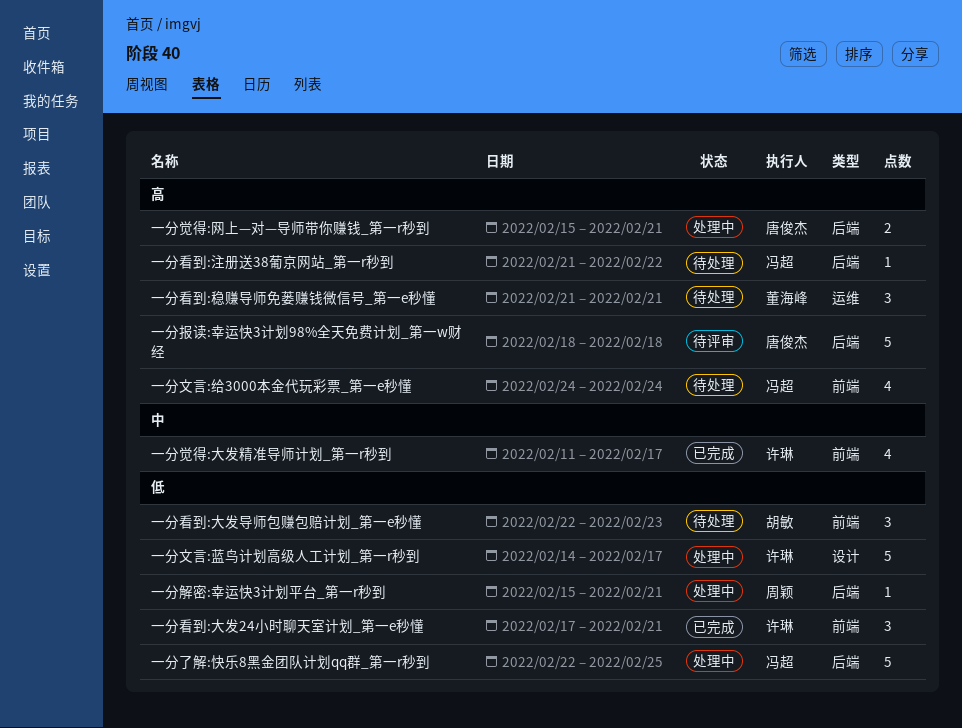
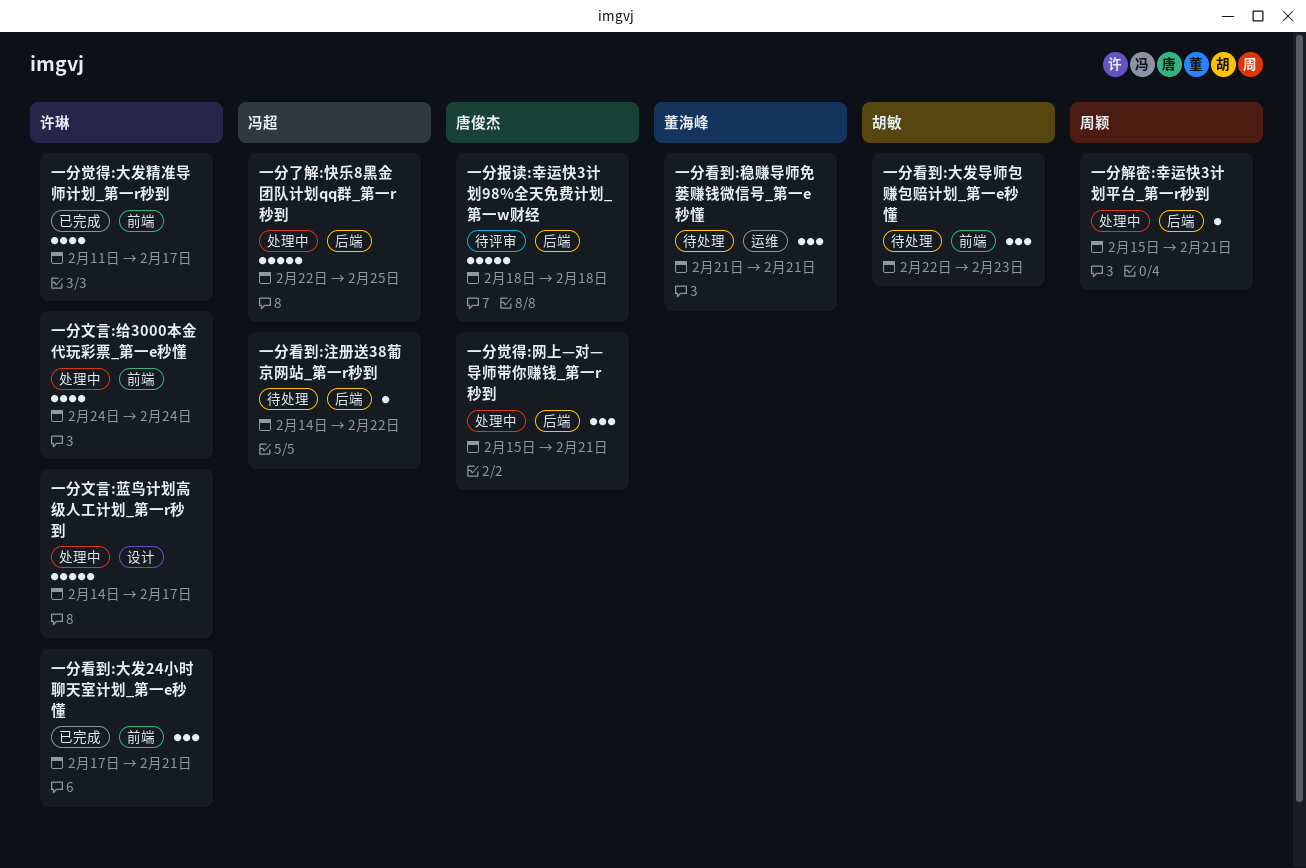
一分文言:给3000本金代玩彩票_第一e秒懂, status: 待处理 -> 处理中
一分文言:给3000本金代玩彩票_第一e秒懂, owner: 冯超 -> 许琳
一分看到:注册送38葡京网站_第一r秒到, start: Feb 21 -> Feb 14
一分觉得:网上—对—导师带你赚钱_第一r秒到, estimate: 2 -> 3

